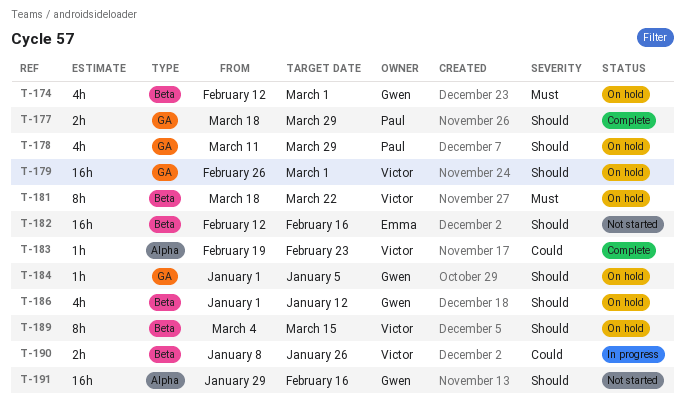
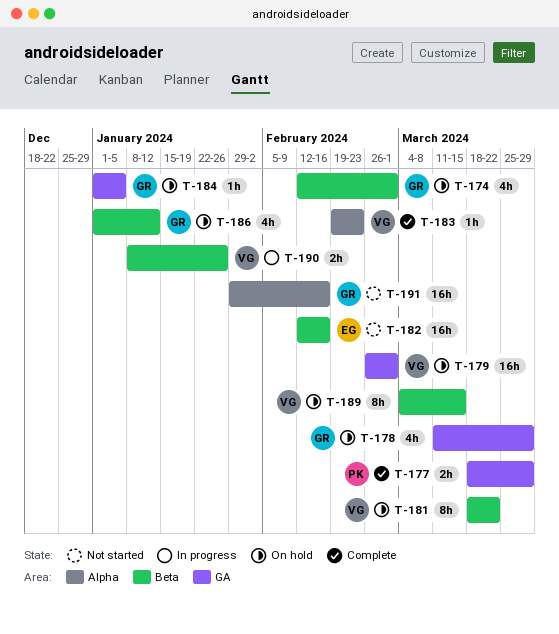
T-178, owner: Paul -> Gwen

